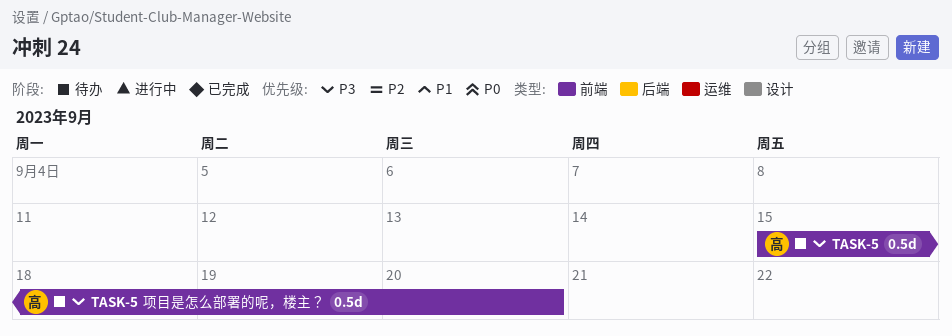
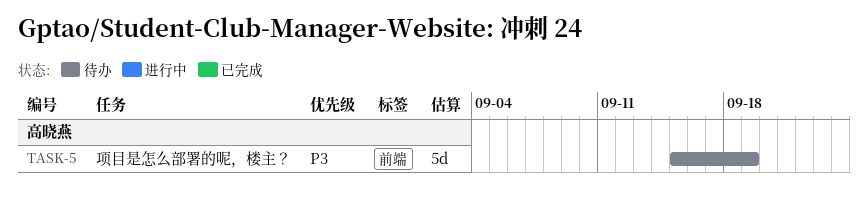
TASK-5, estimate: 0.5d -> 5d
TASK-5, due: Sep 20 -> Sep 19

